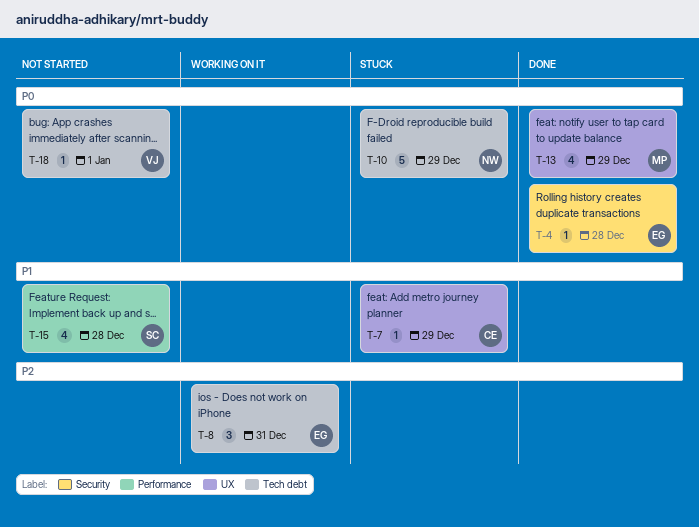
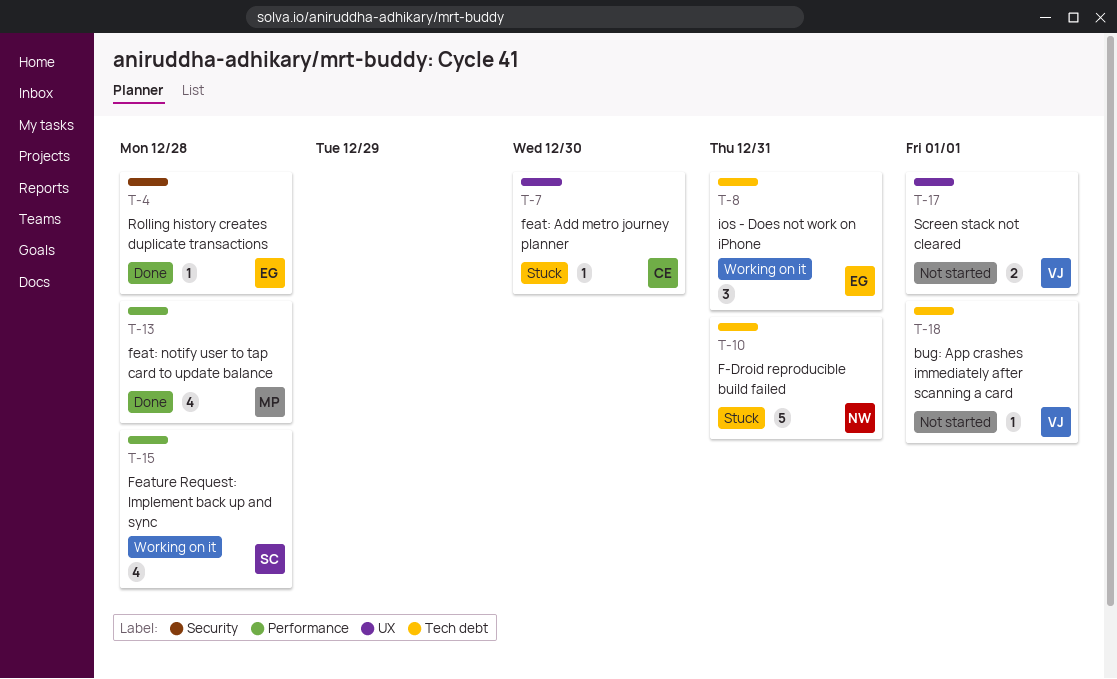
T-7, due: Dec 29 -> Dec 30
T-10, due: Dec 29 -> Dec 31
T-13, label: UX -> Performance
T-13, due: Dec 29 -> Dec 28
T-15, status: Not started -> Working on it
T-17: none -> present

